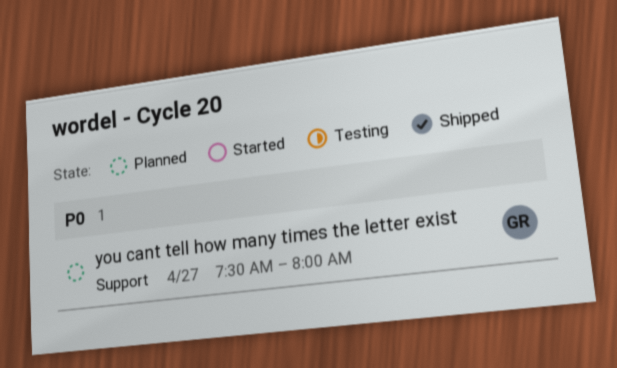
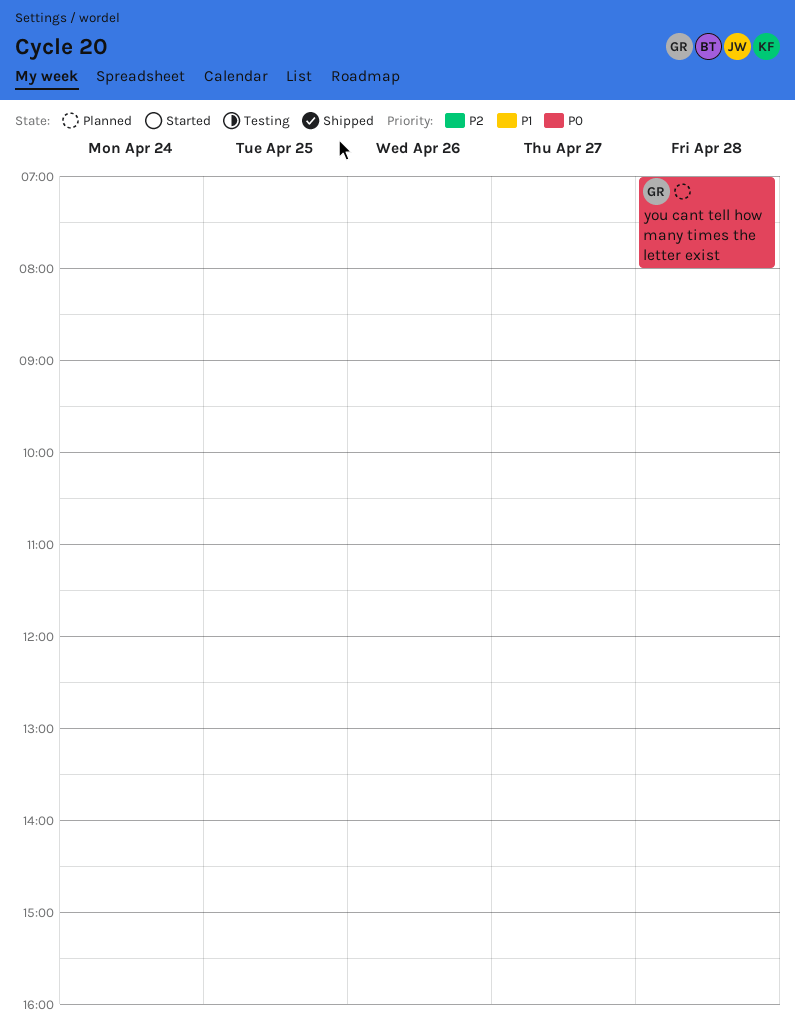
you cant tell how many times the letter exist, day: Apr 27 -> Apr 28
you cant tell how many times the letter exist, begins: 07:30 -> 07:00

